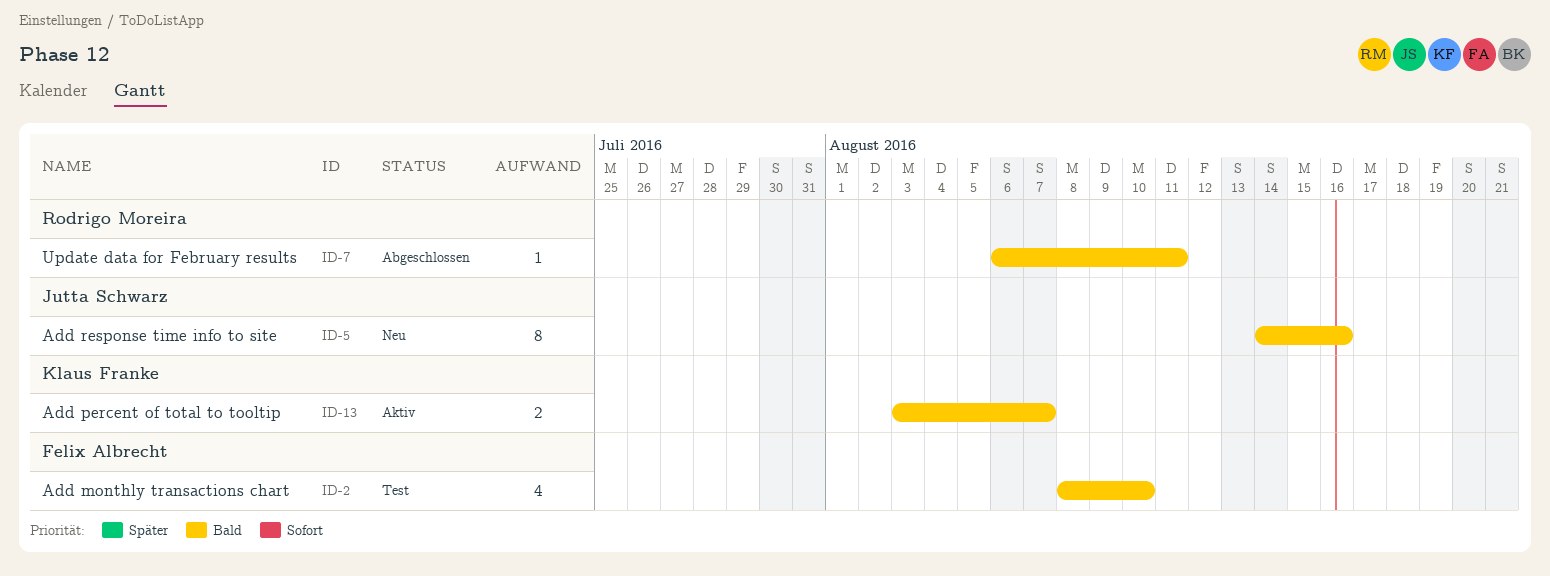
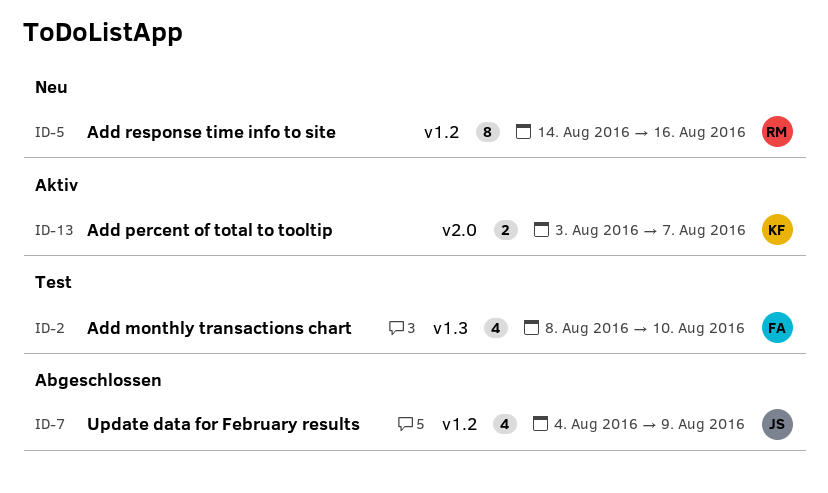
ID-5, owner: Jutta Schwarz -> Rodrigo Moreira
ID-7, owner: Rodrigo Moreira -> Jutta Schwarz
ID-7, estimate: 1 -> 4
ID-7, start: Aug 6 -> Aug 4
ID-7, due: Aug 11 -> Aug 9

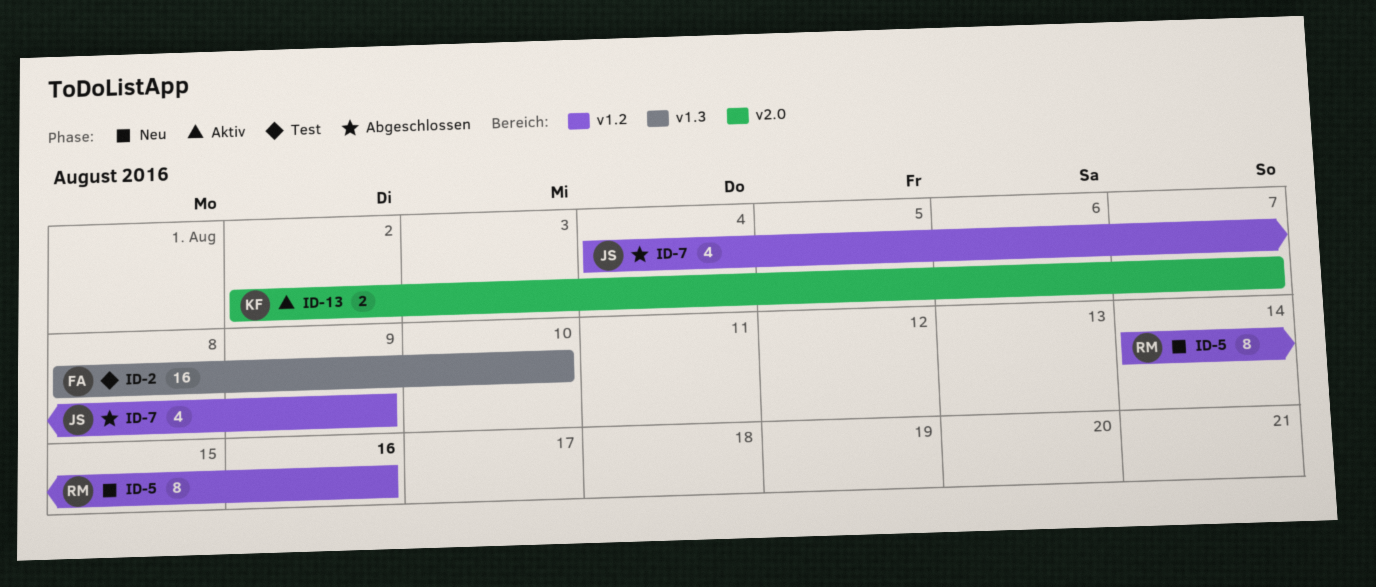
ID-2, estimate: 4 -> 16
ID-13, start: Aug 3 -> Aug 2

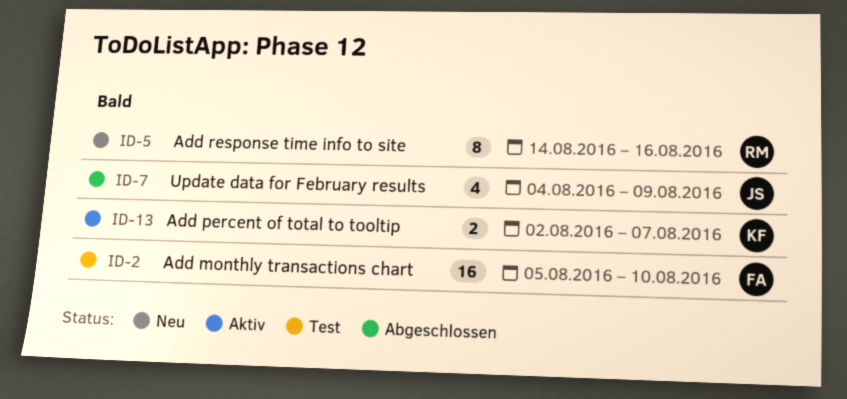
ID-2, start: Aug 8 -> Aug 5

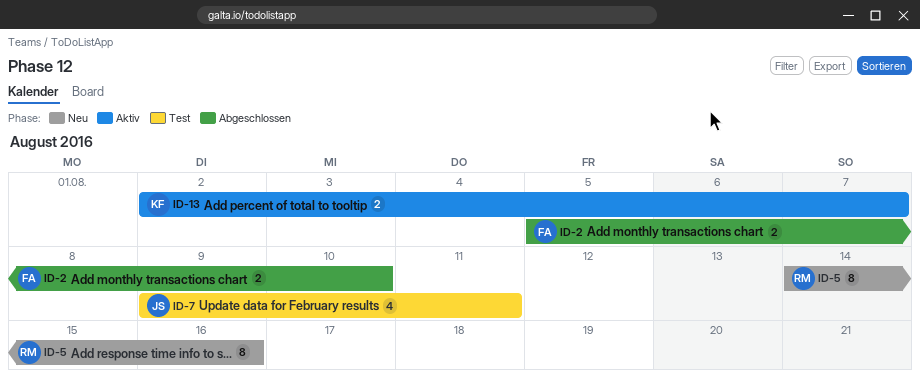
ID-2, status: Test -> Abgeschlossen
ID-2, estimate: 16 -> 2
ID-7, status: Abgeschlossen -> Test
ID-7, start: Aug 4 -> Aug 9
ID-7, due: Aug 9 -> Aug 11

